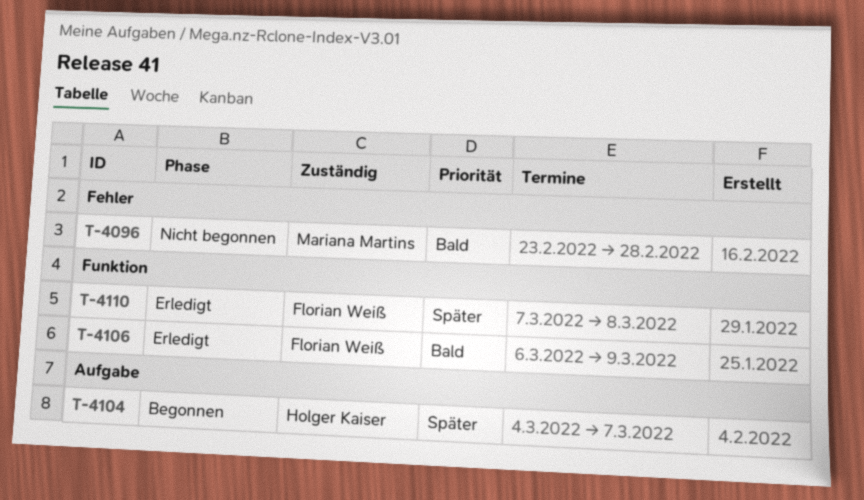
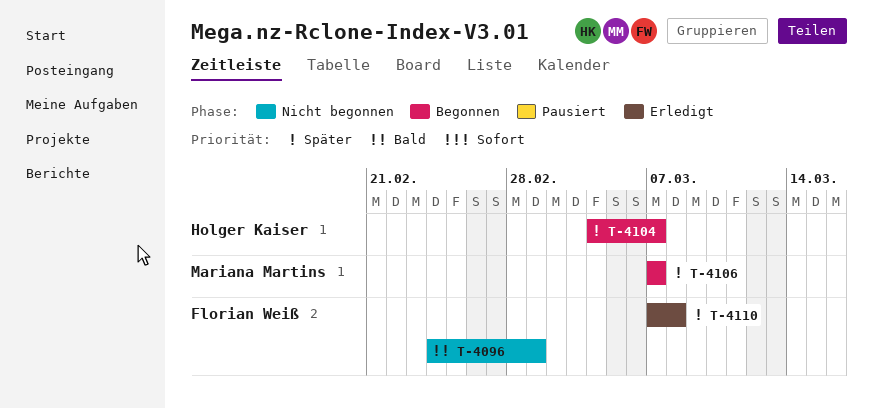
T-4096, owner: Mariana Martins -> Florian Weiß
T-4096, start: Feb 23 -> Feb 24
T-4096, due: Feb 28 -> Mar 1
T-4106, status: Erledigt -> Begonnen
T-4106, owner: Florian Weiß -> Mariana Martins
T-4106, priority: Bald -> Später
T-4106, start: Mar 6 -> Mar 7
T-4106, due: Mar 9 -> Mar 7

